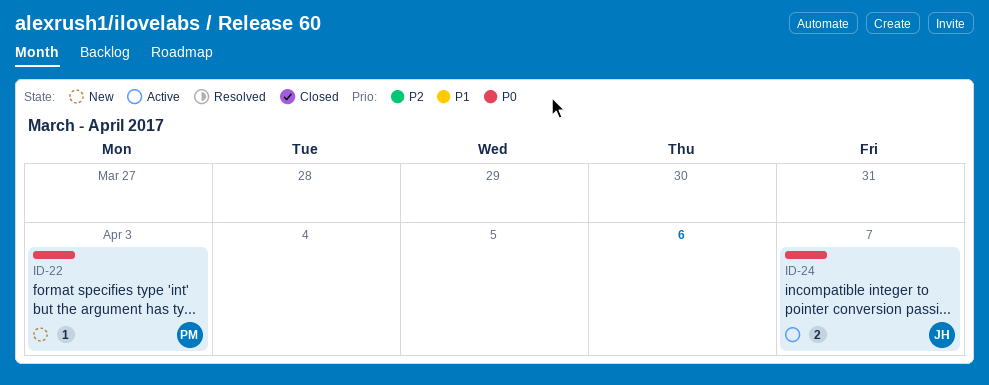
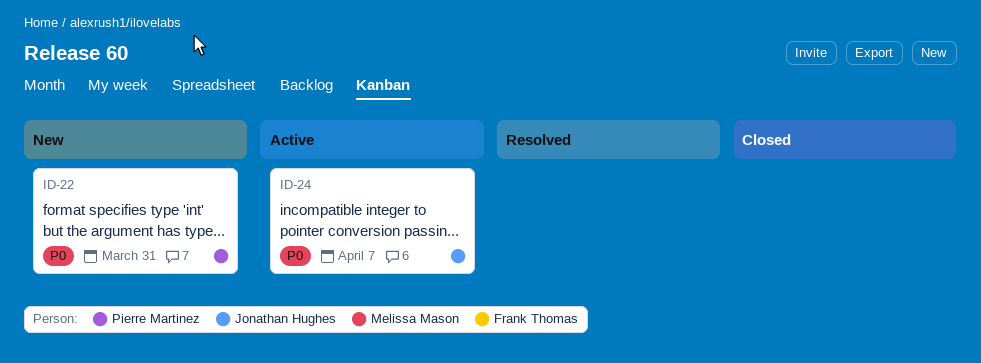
ID-22, due: Apr 3 -> Mar 31

